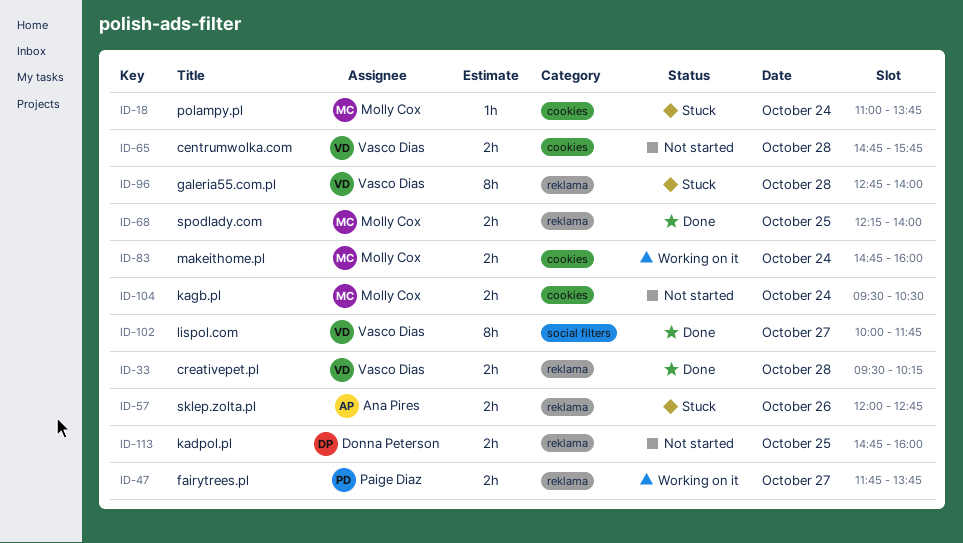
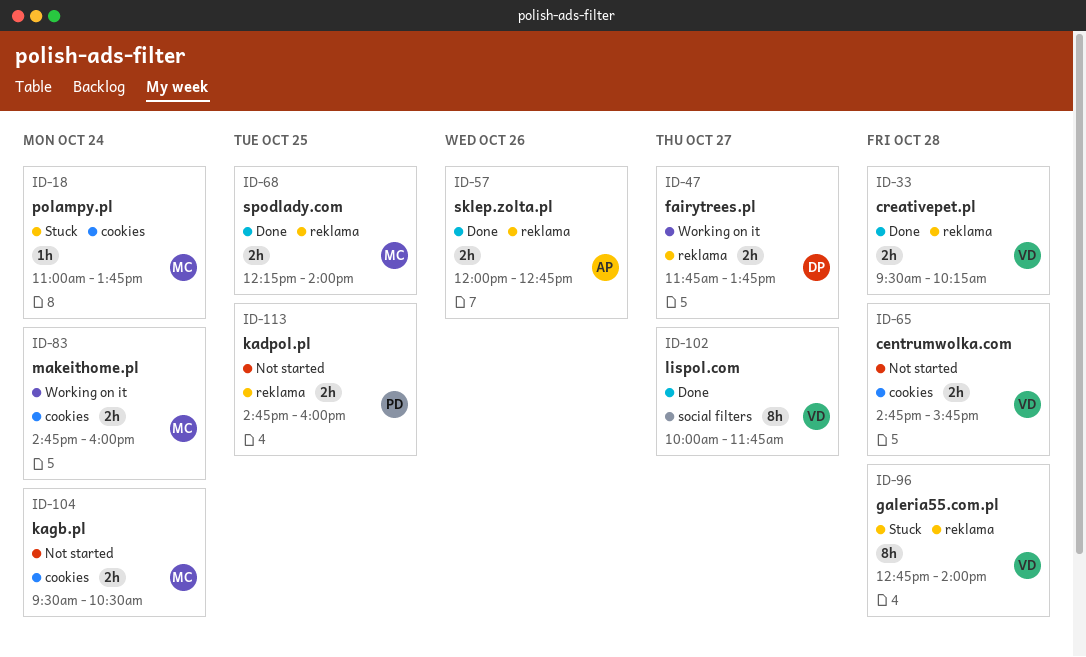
ID-47, owner: Paige Diaz -> Donna Peterson
ID-57, status: Stuck -> Done
ID-113, owner: Donna Peterson -> Paige Diaz

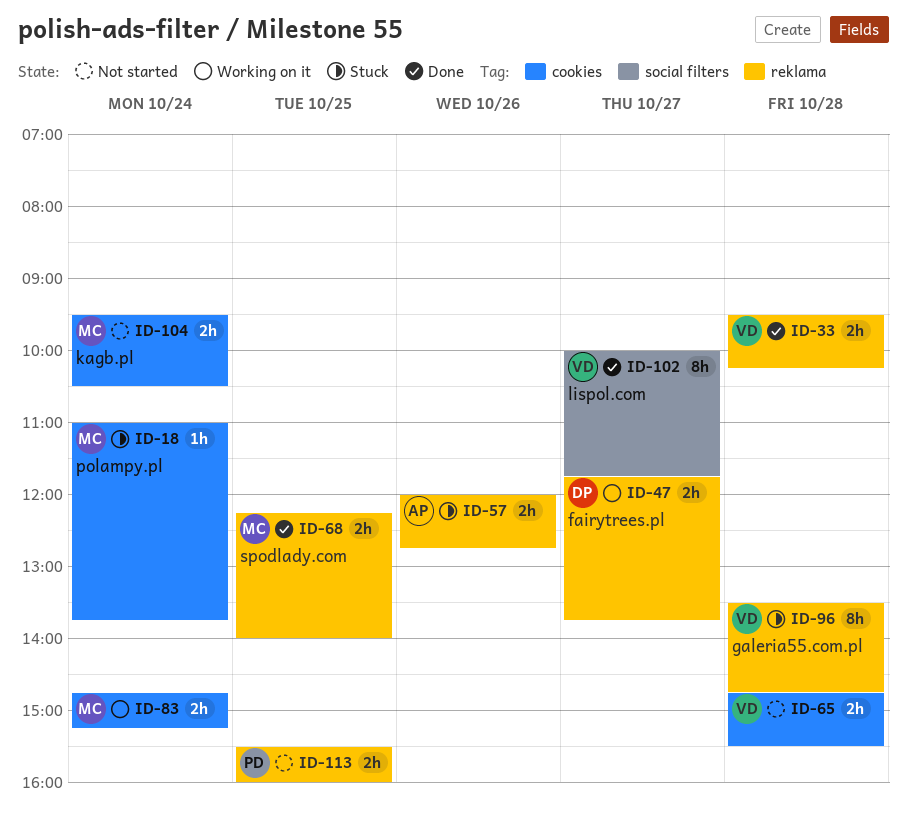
ID-57, status: Done -> Stuck
ID-65, ends: 15:45 -> 15:30
ID-83, ends: 16:00 -> 15:15
ID-96, begins: 12:45 -> 13:30
ID-96, ends: 14:00 -> 14:45
ID-113, begins: 14:45 -> 15:30

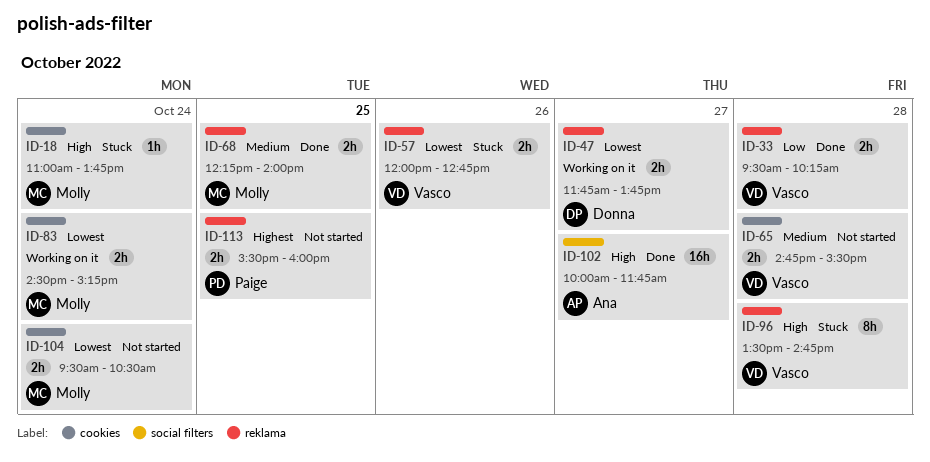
ID-57, owner: Ana -> Vasco
ID-83, begins: 14:45 -> 14:30
ID-102, owner: Vasco -> Ana
ID-102, estimate: 8h -> 16h

